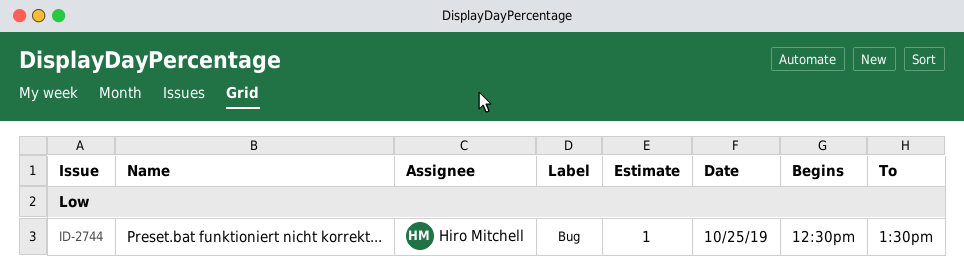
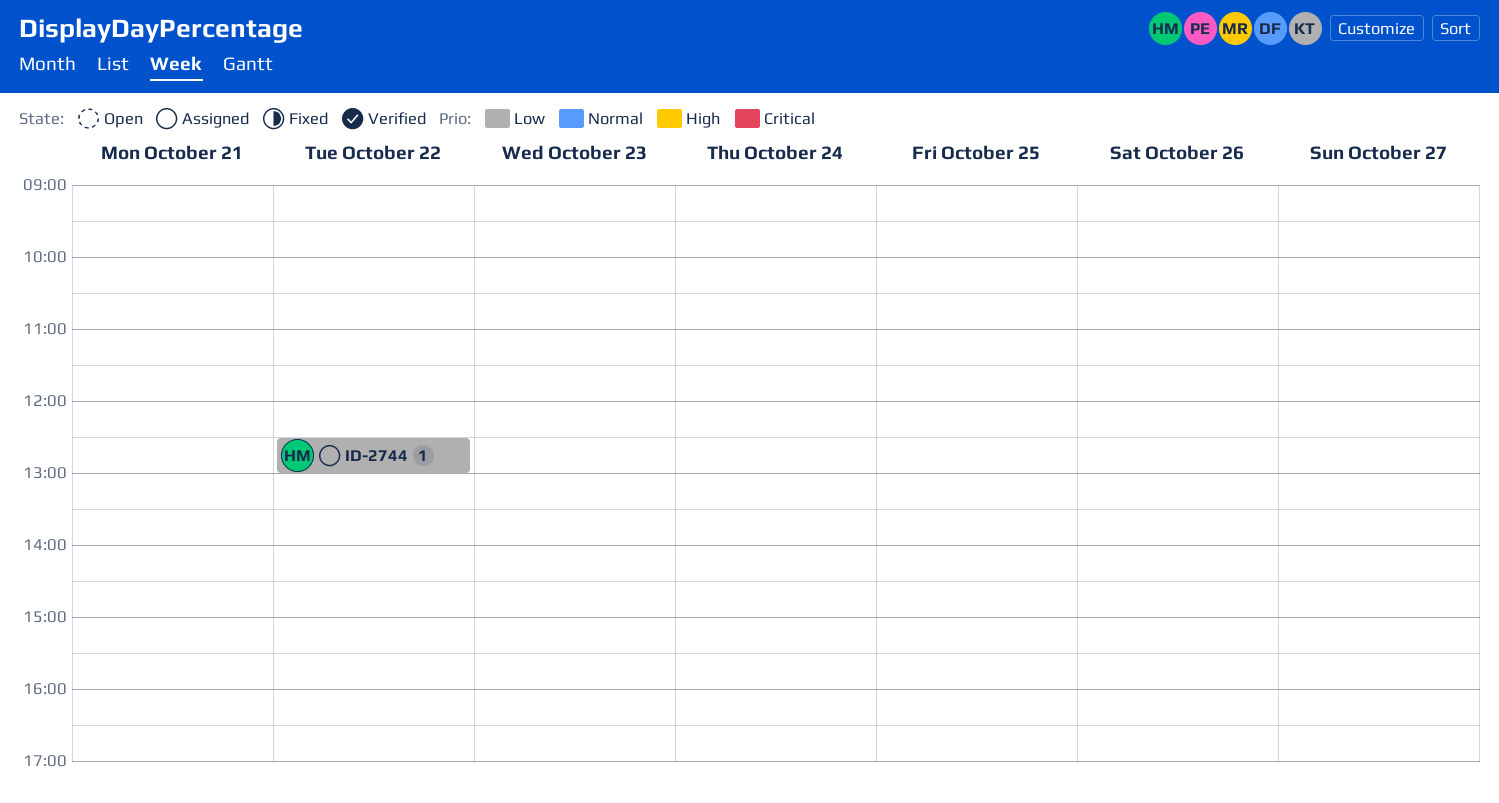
ID-2744, day: Oct 25 -> Oct 22
ID-2744, ends: 13:30 -> 13:00

